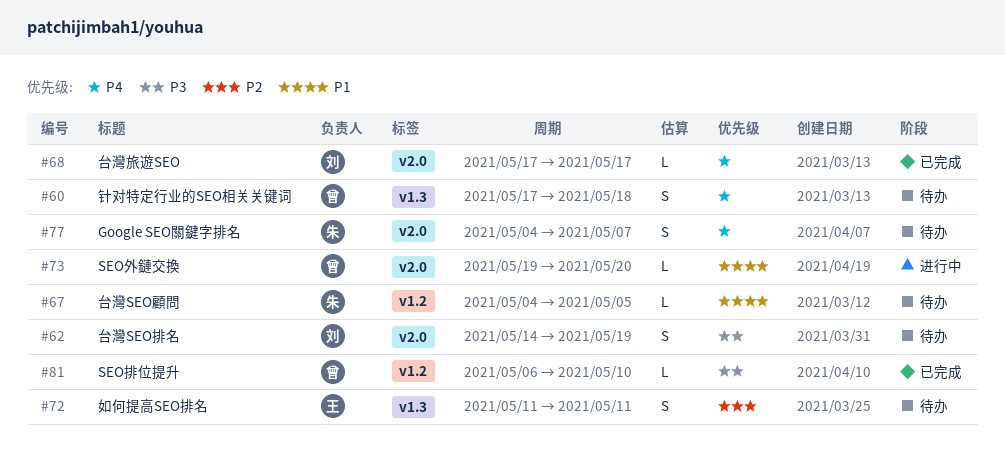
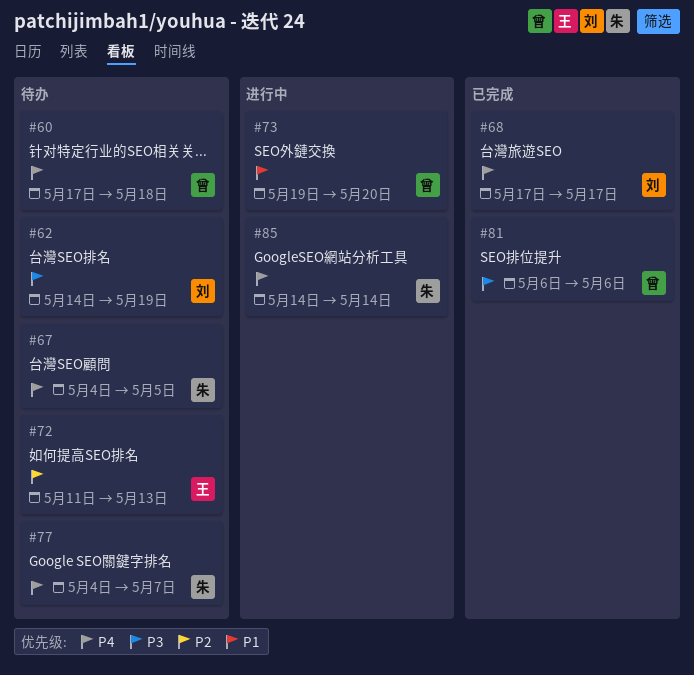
#67, priority: P1 -> P4
#72, due: May 11 -> May 13
#81, due: May 10 -> May 6
#85: none -> present

